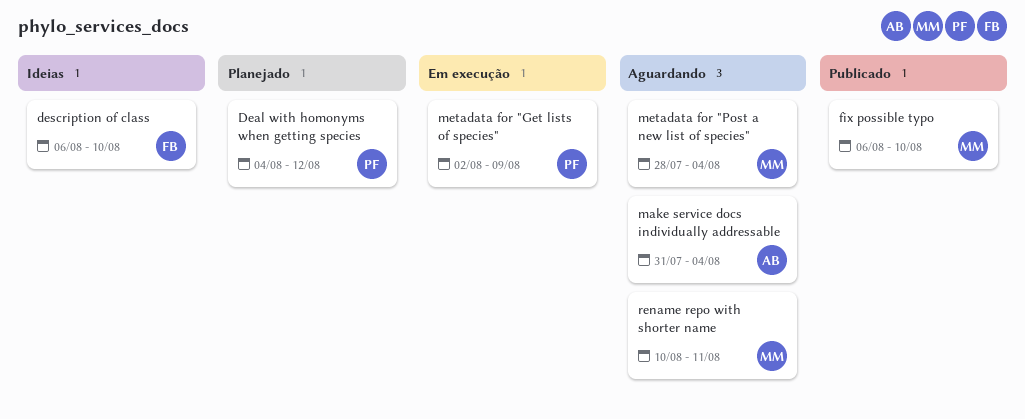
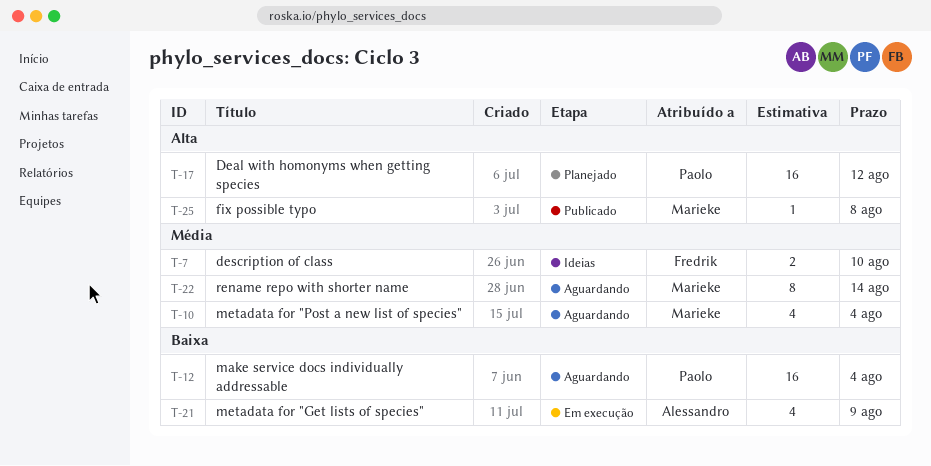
fix possible typo, due: Aug 10 -> Aug 8
make service docs individually addressable, owner: Alessandro -> Paolo
metadata for "Get lists of species", owner: Paolo -> Alessandro
rename repo with shorter name, due: Aug 11 -> Aug 14

